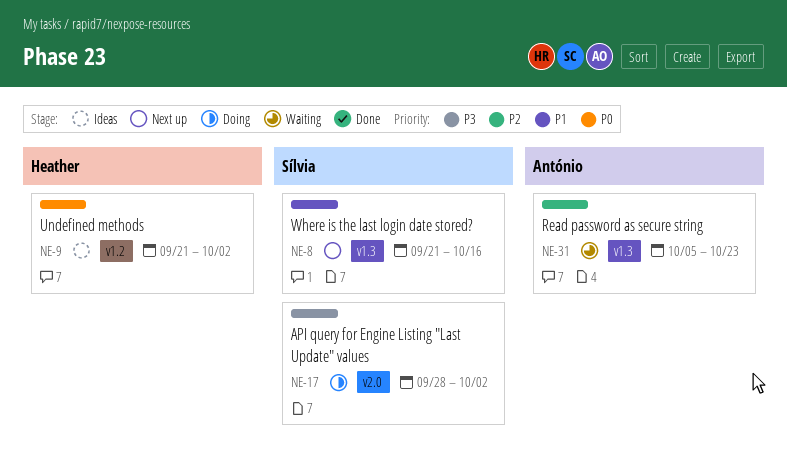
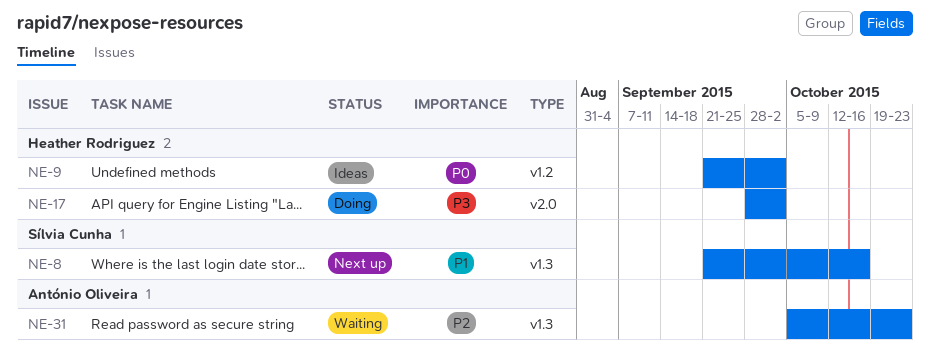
NE-17, owner: Sílvia Cunha -> Heather Rodriguez

